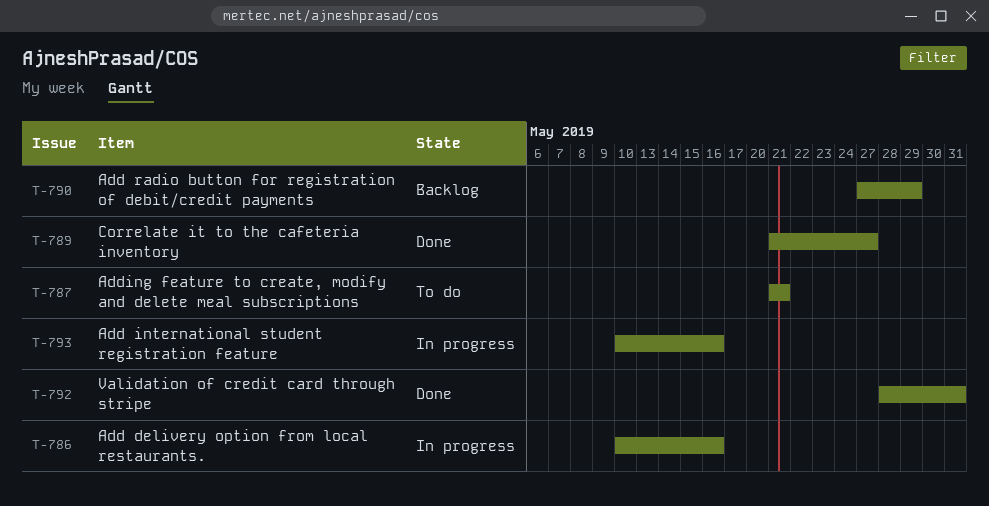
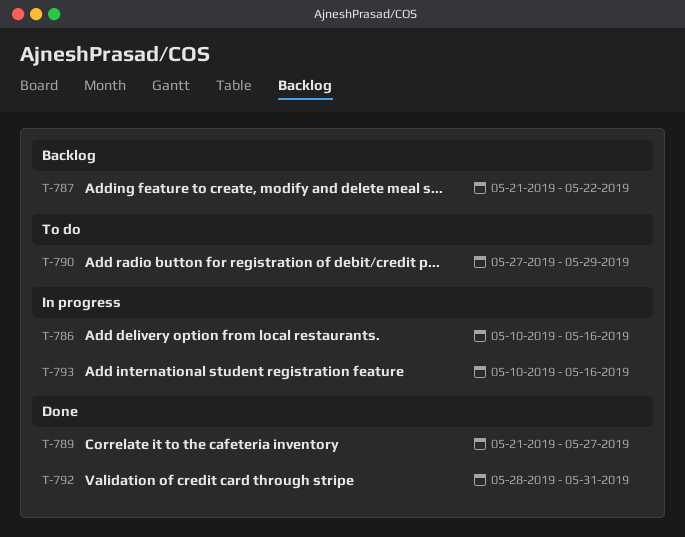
T-787, status: To do -> Backlog
T-787, due: May 21 -> May 22
T-790, status: Backlog -> To do

